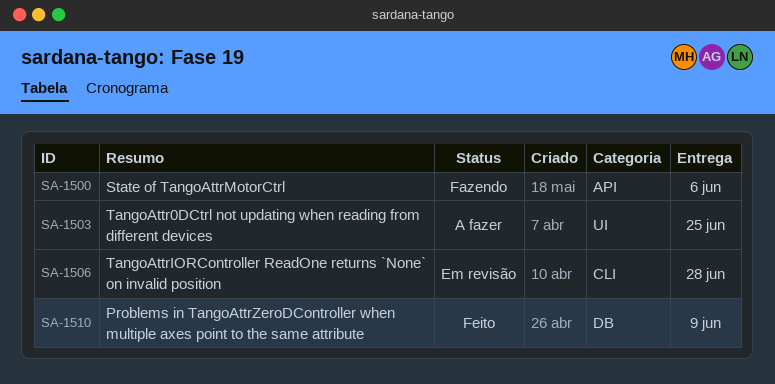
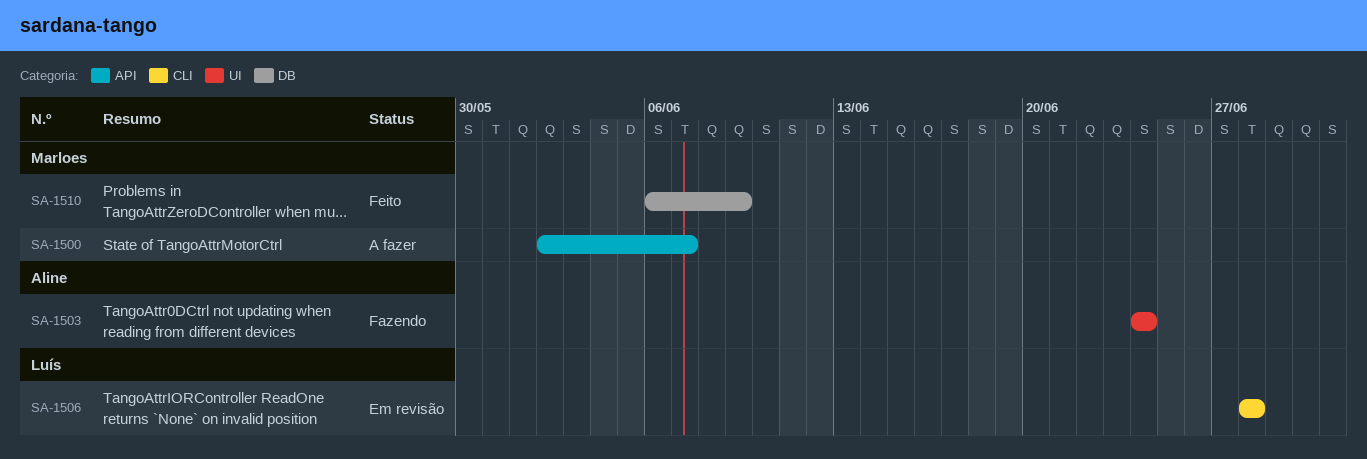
SA-1500, status: Fazendo -> A fazer
SA-1500, due: Jun 6 -> Jun 7
SA-1503, status: A fazer -> Fazendo
SA-1503, due: Jun 25 -> Jun 24

